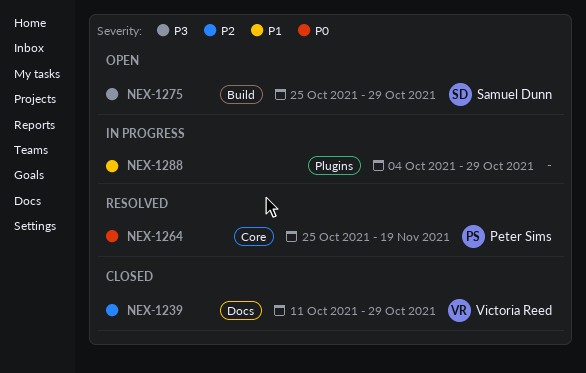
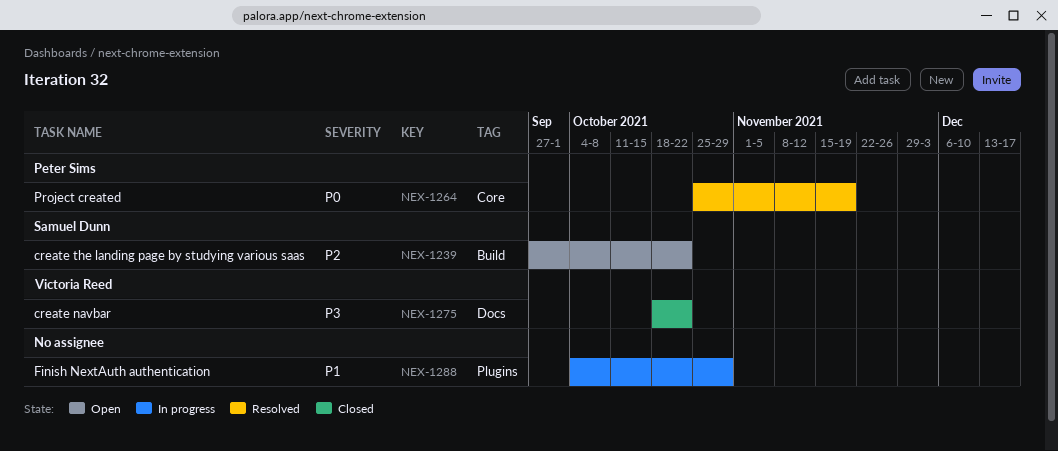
NEX-1239, status: Closed -> Open
NEX-1239, owner: Victoria Reed -> Samuel Dunn
NEX-1239, label: Docs -> Build
NEX-1239, start: Oct 11 -> Sep 27
NEX-1239, due: Oct 29 -> Oct 22
NEX-1275, status: Open -> Closed
NEX-1275, owner: Samuel Dunn -> Victoria Reed
NEX-1275, label: Build -> Docs
NEX-1275, start: Oct 25 -> Oct 18
NEX-1275, due: Oct 29 -> Oct 22

